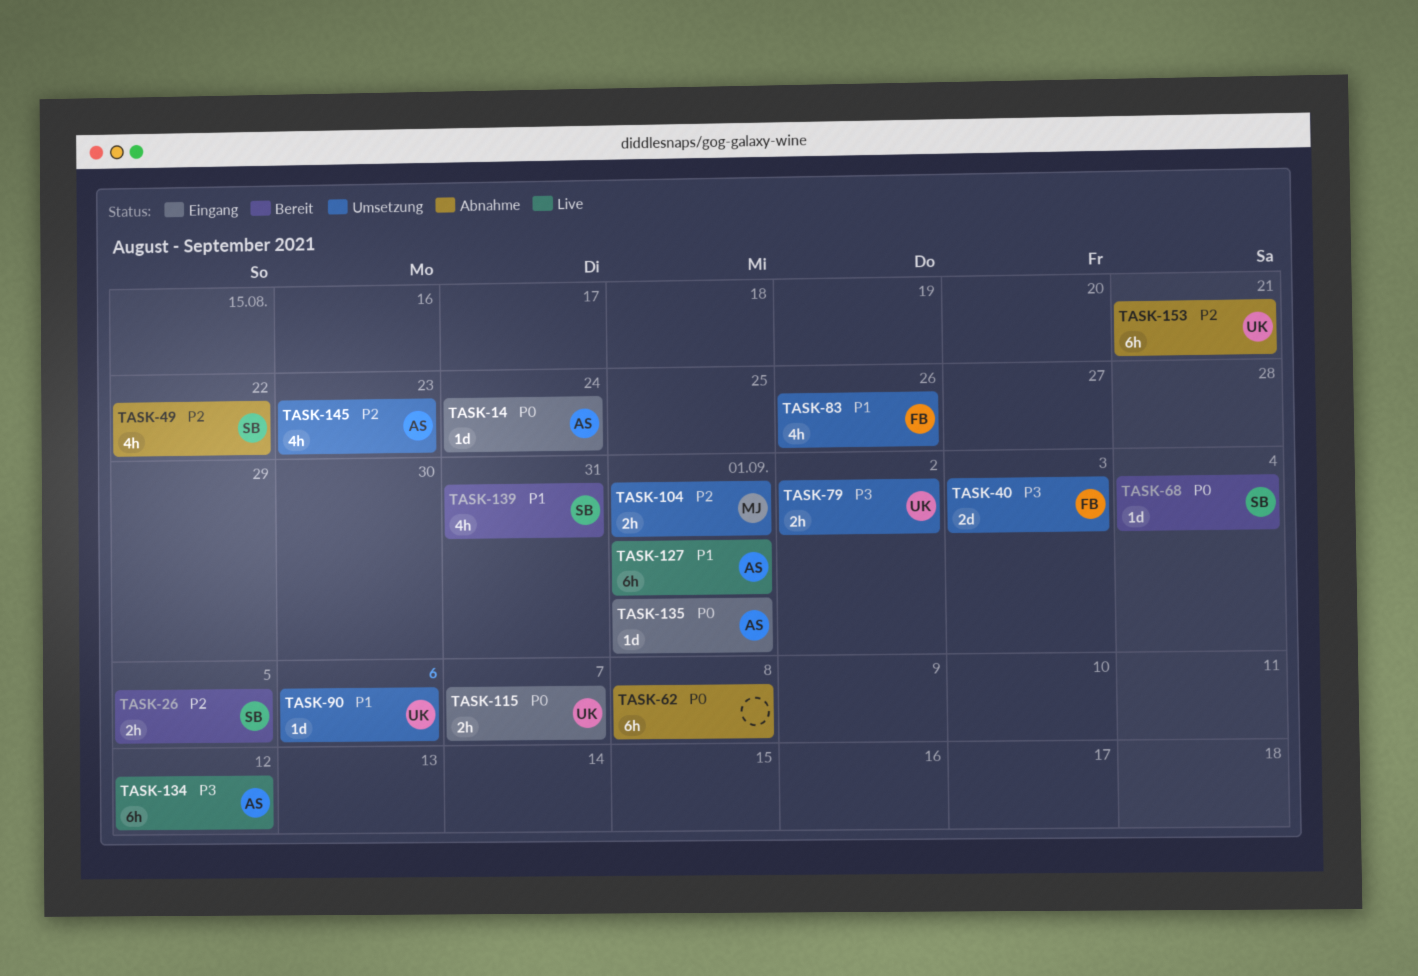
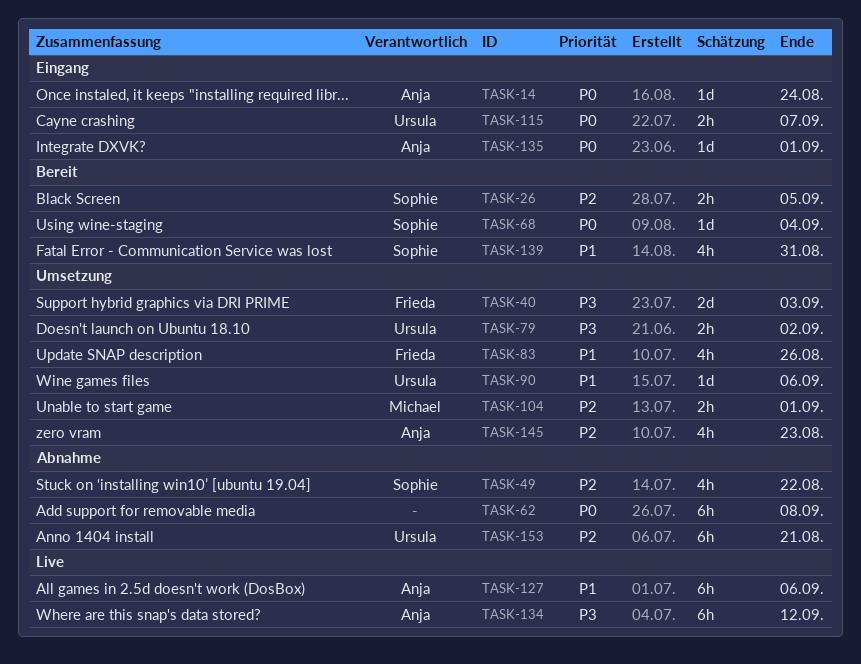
TASK-127, due: Sep 1 -> Sep 6

